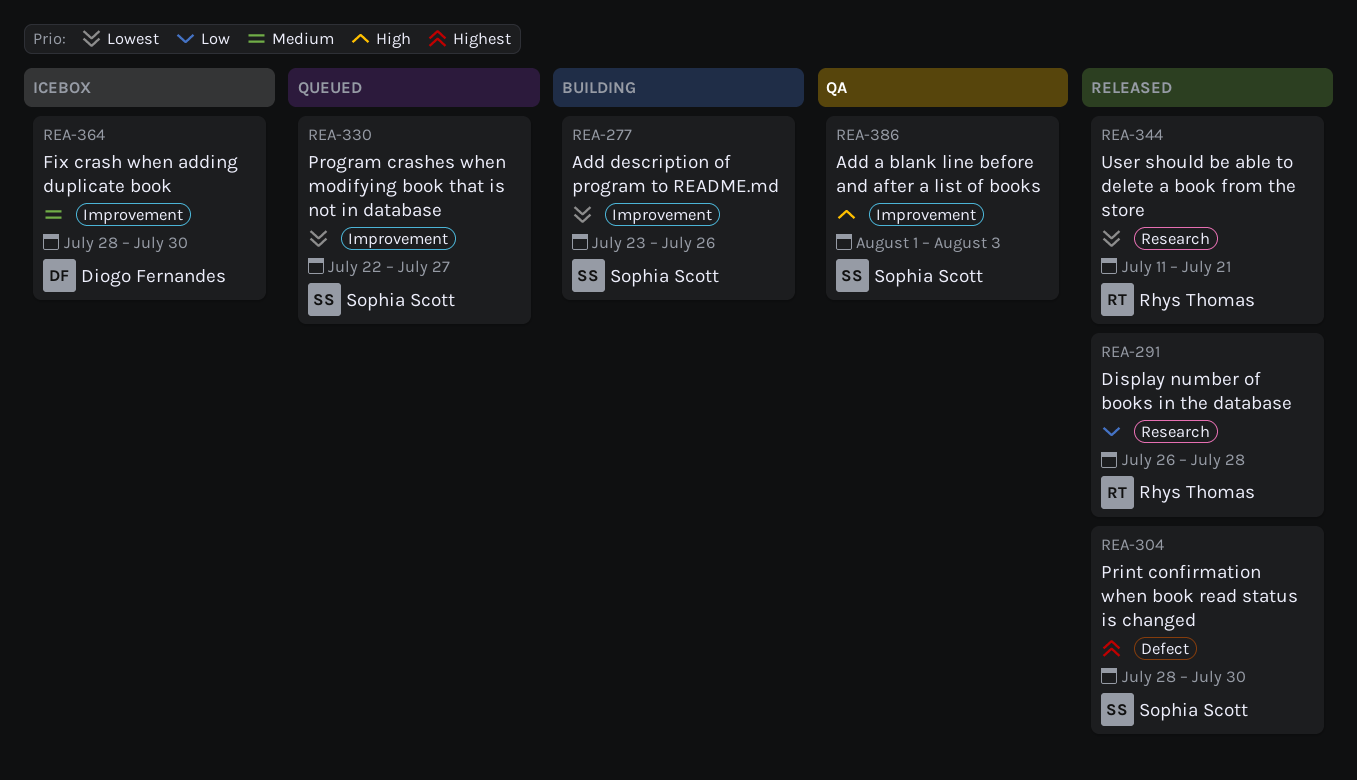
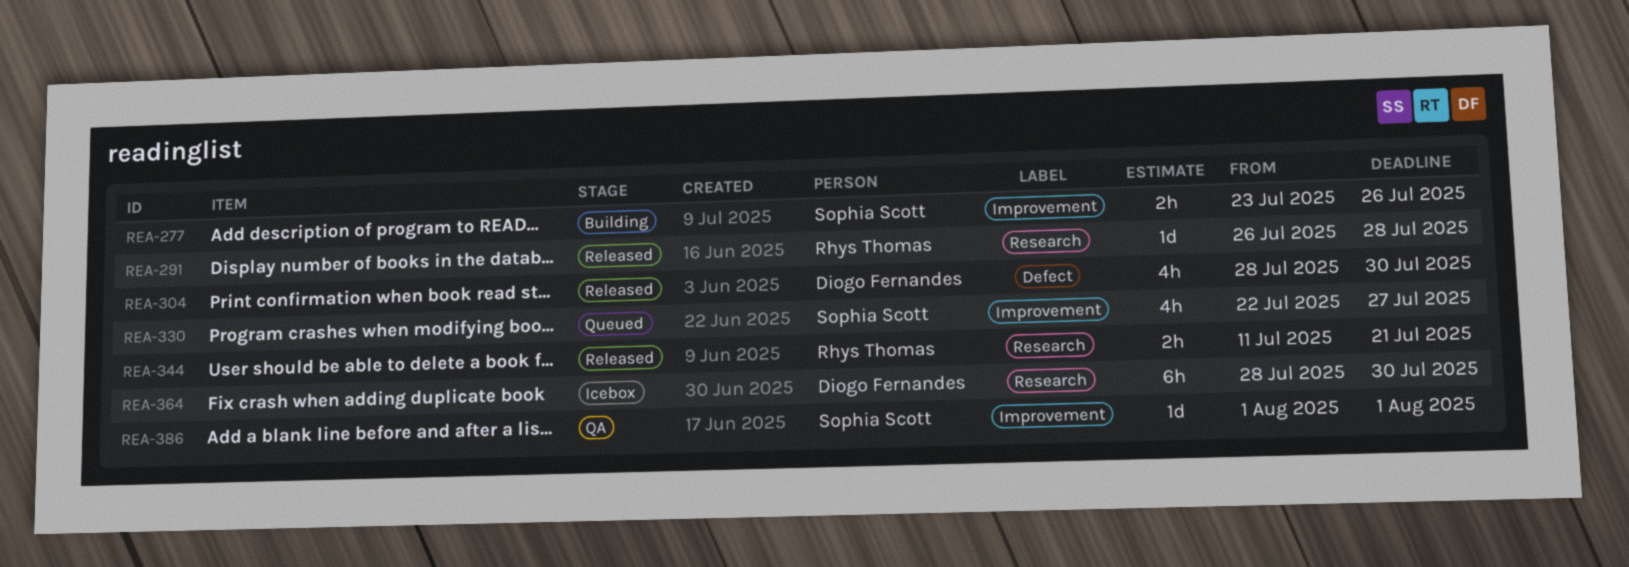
REA-304, owner: Sophia Scott -> Diogo Fernandes
REA-364, label: Improvement -> Research
REA-386, due: Aug 3 -> Aug 1

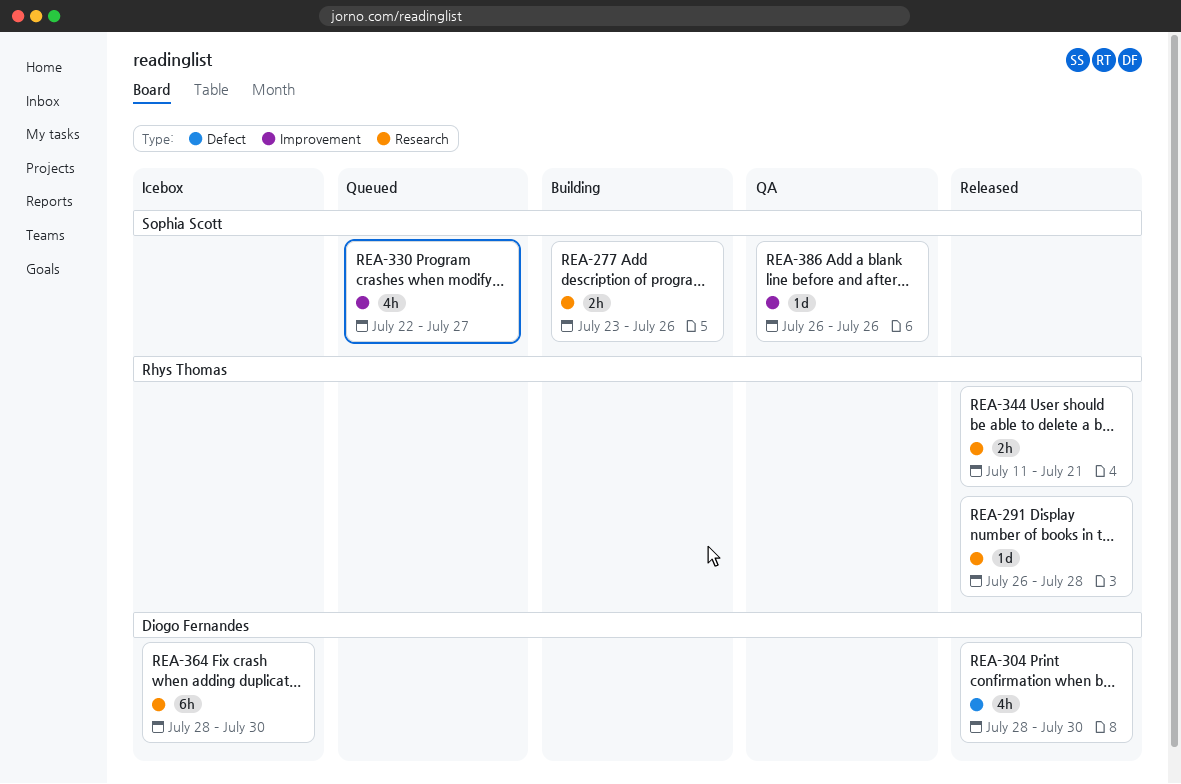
REA-277, label: Improvement -> Research
REA-386, start: Aug 1 -> Jul 26
REA-386, due: Aug 1 -> Jul 26

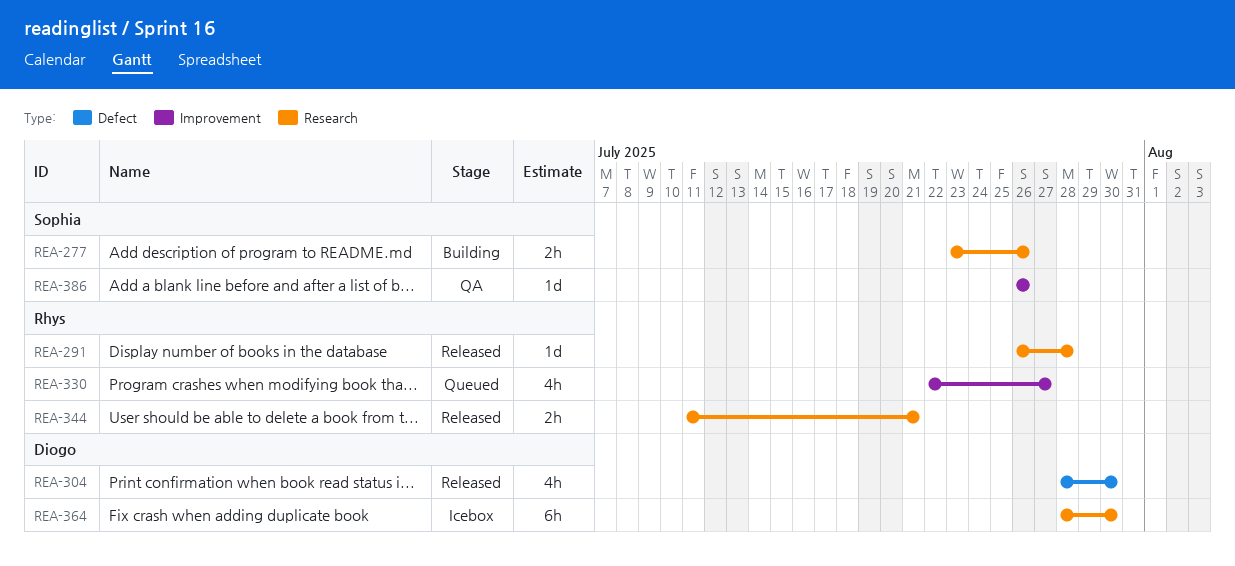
REA-330, owner: Sophia Scott -> Rhys Thomas

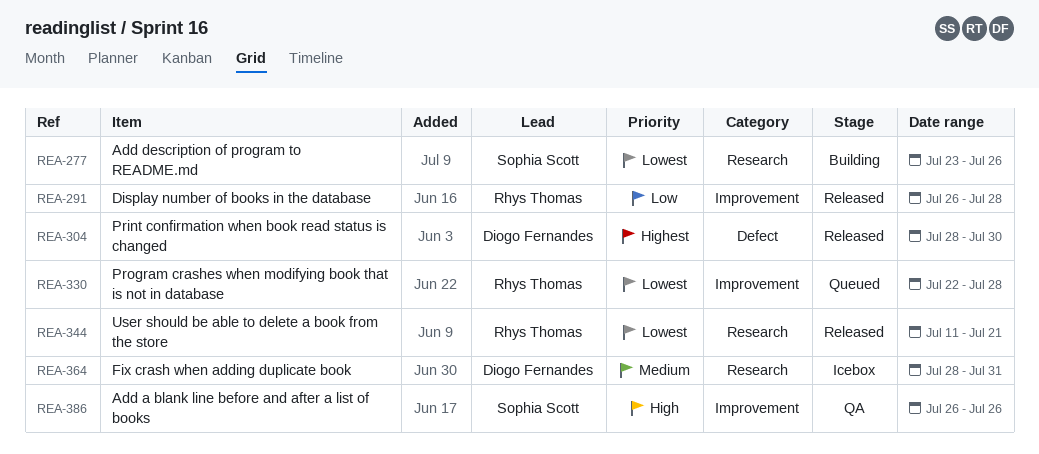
REA-291, label: Research -> Improvement
REA-330, due: Jul 27 -> Jul 28
REA-364, due: Jul 30 -> Jul 31

